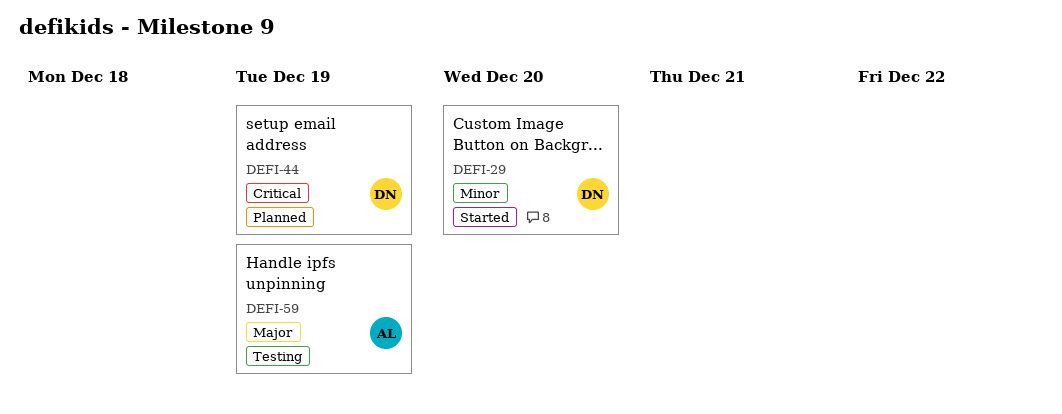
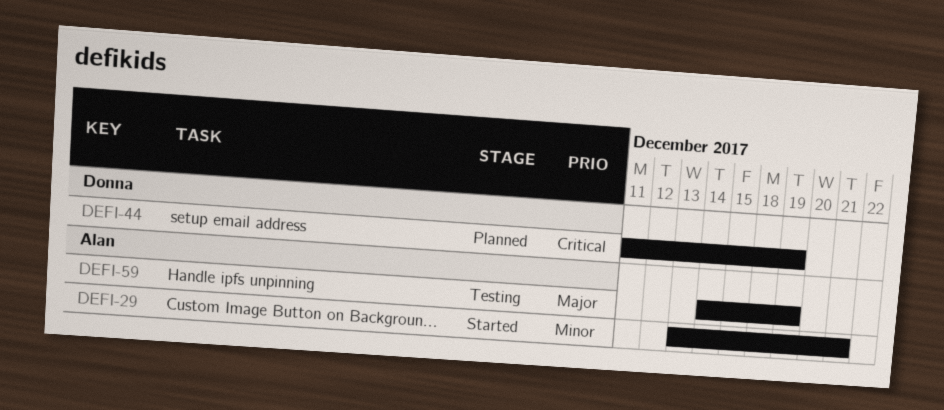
DEFI-29, owner: Donna -> Alan
DEFI-29, due: Dec 20 -> Dec 21

